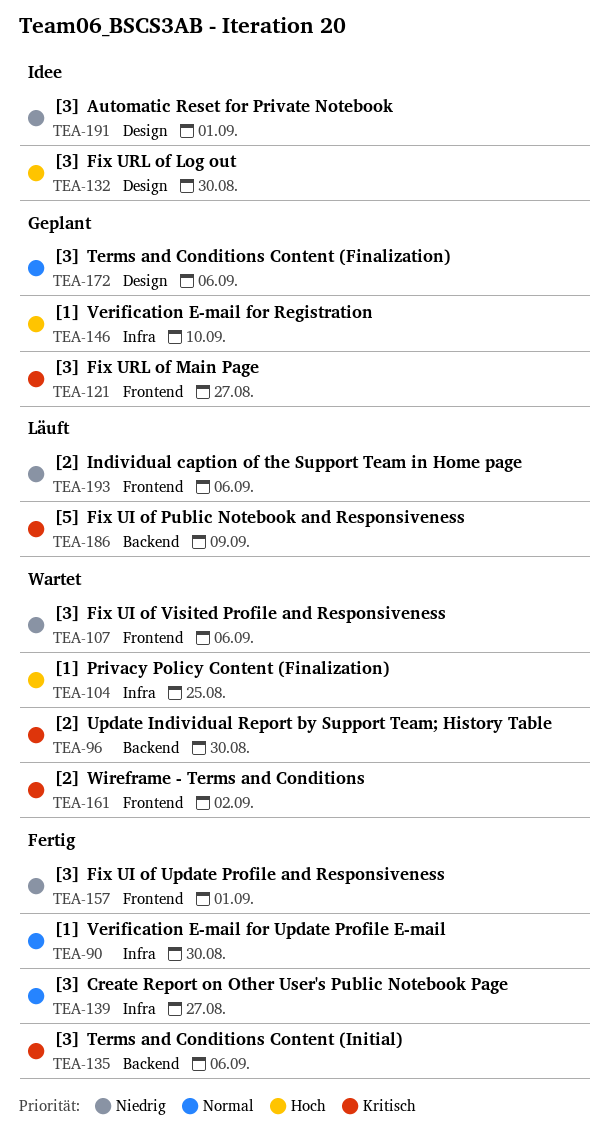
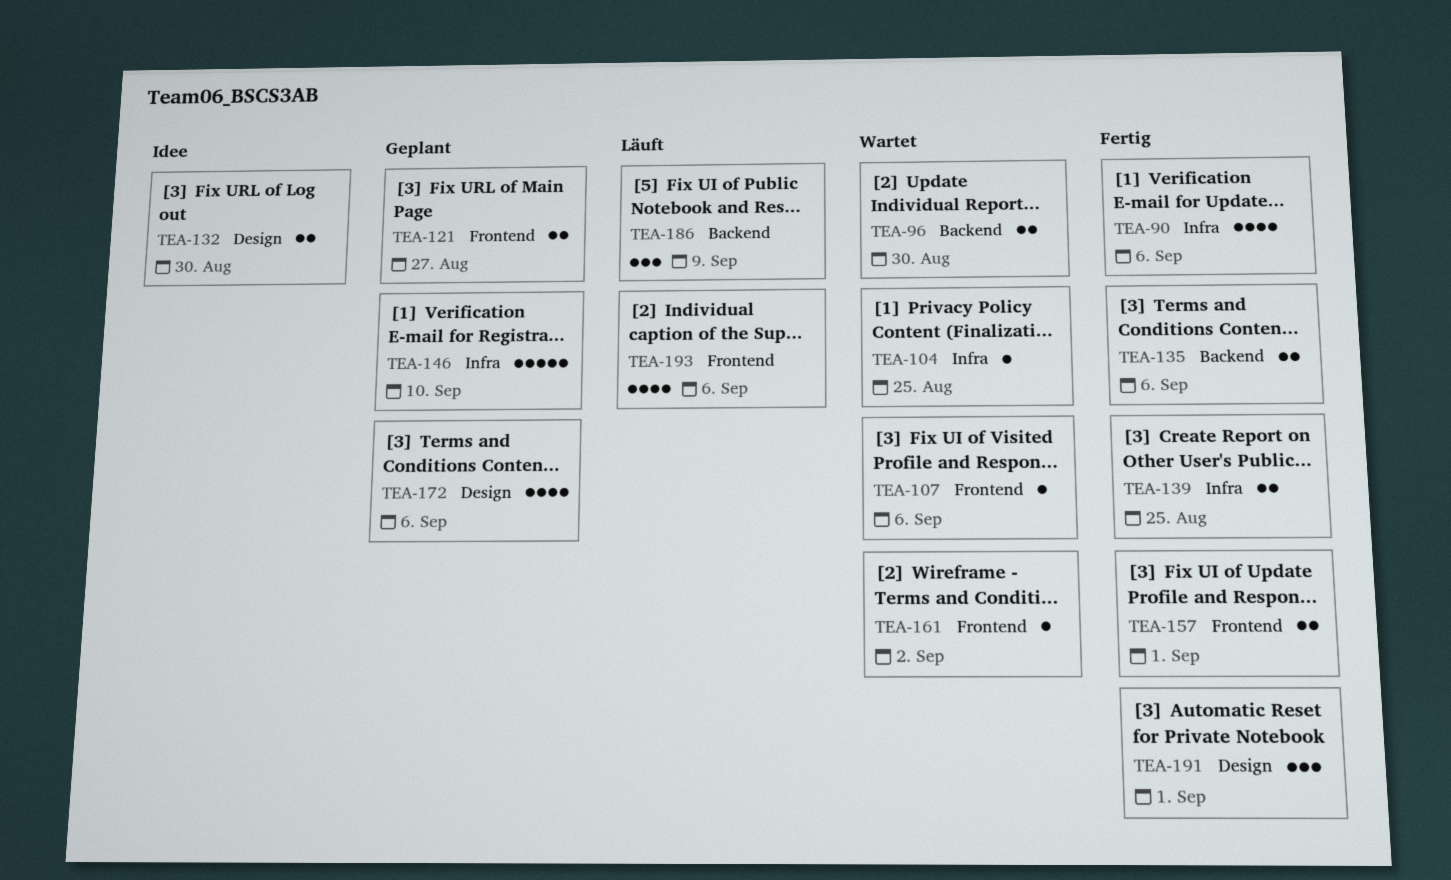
TEA-90, due: Aug 30 -> Sep 6
TEA-139, due: Aug 27 -> Aug 25
TEA-191, status: Idee -> Fertig

